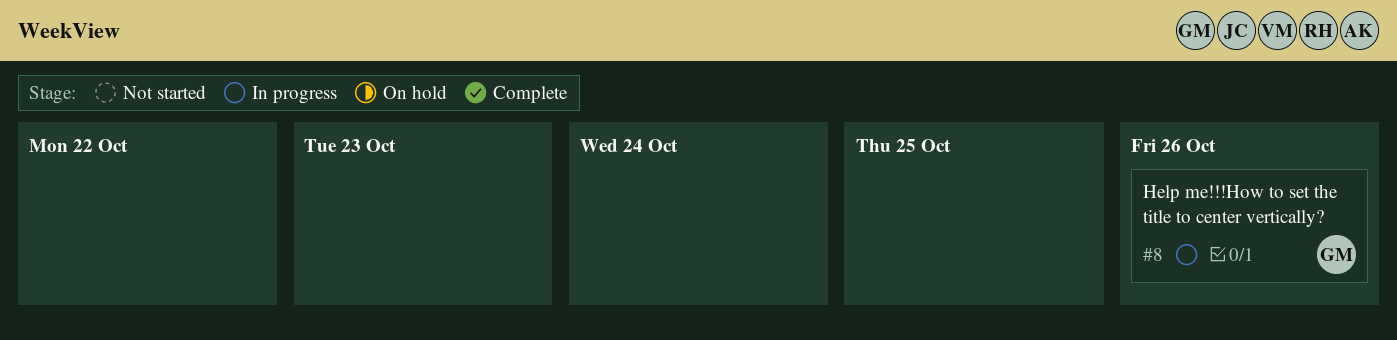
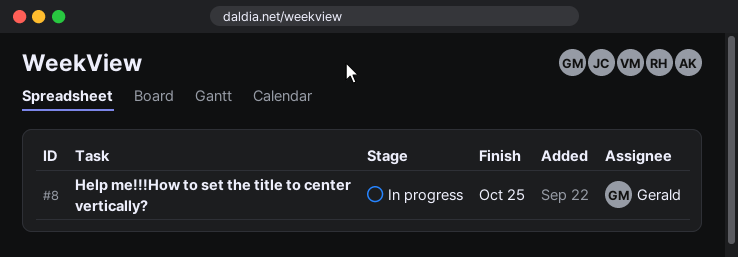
#8, due: Oct 26 -> Oct 25

